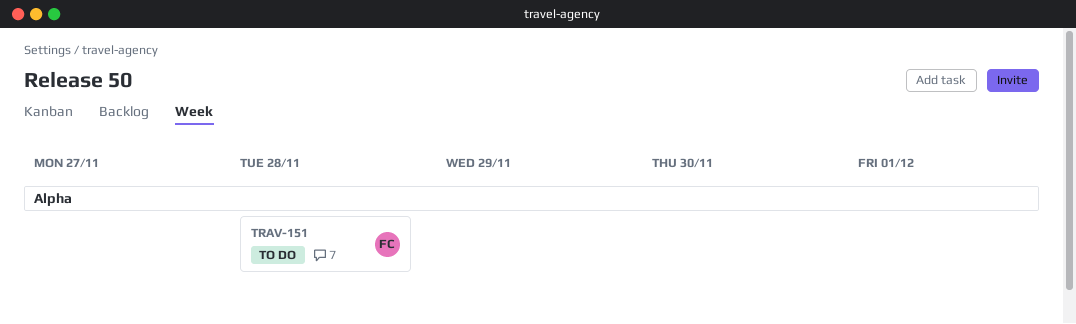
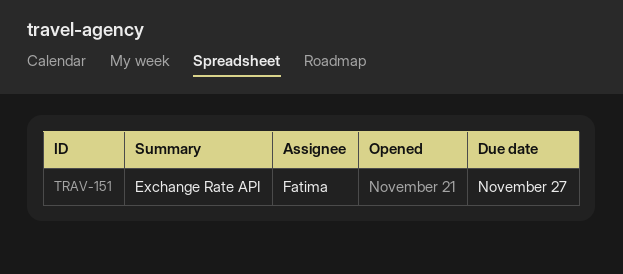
TRAV-151, due: Nov 28 -> Nov 27

